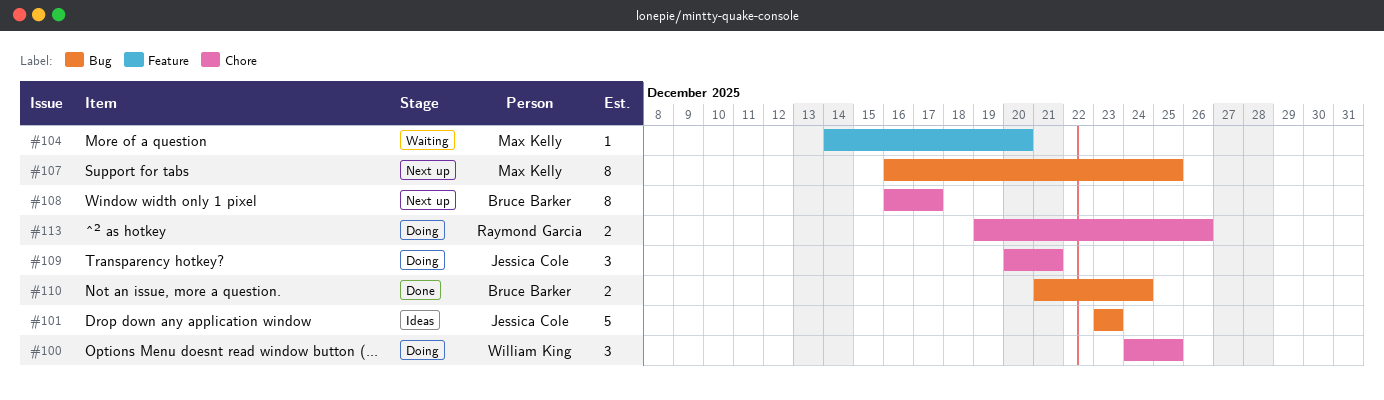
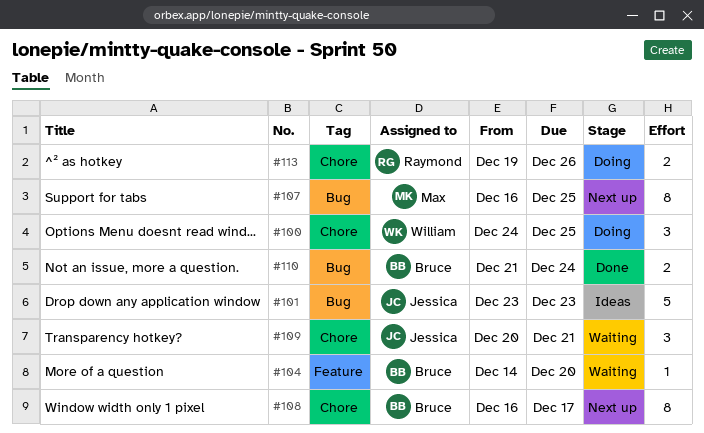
#104, owner: Max Kelly -> Bruce Barker
#109, status: Doing -> Waiting

